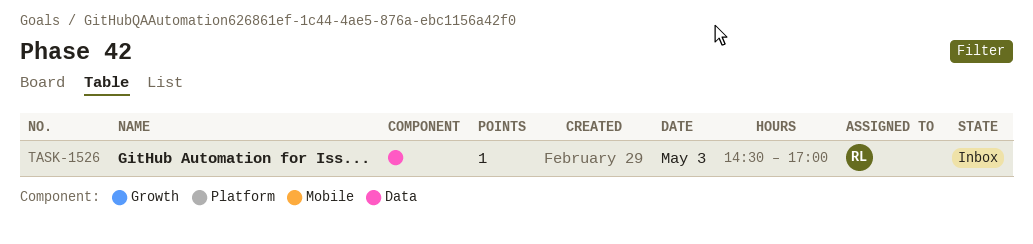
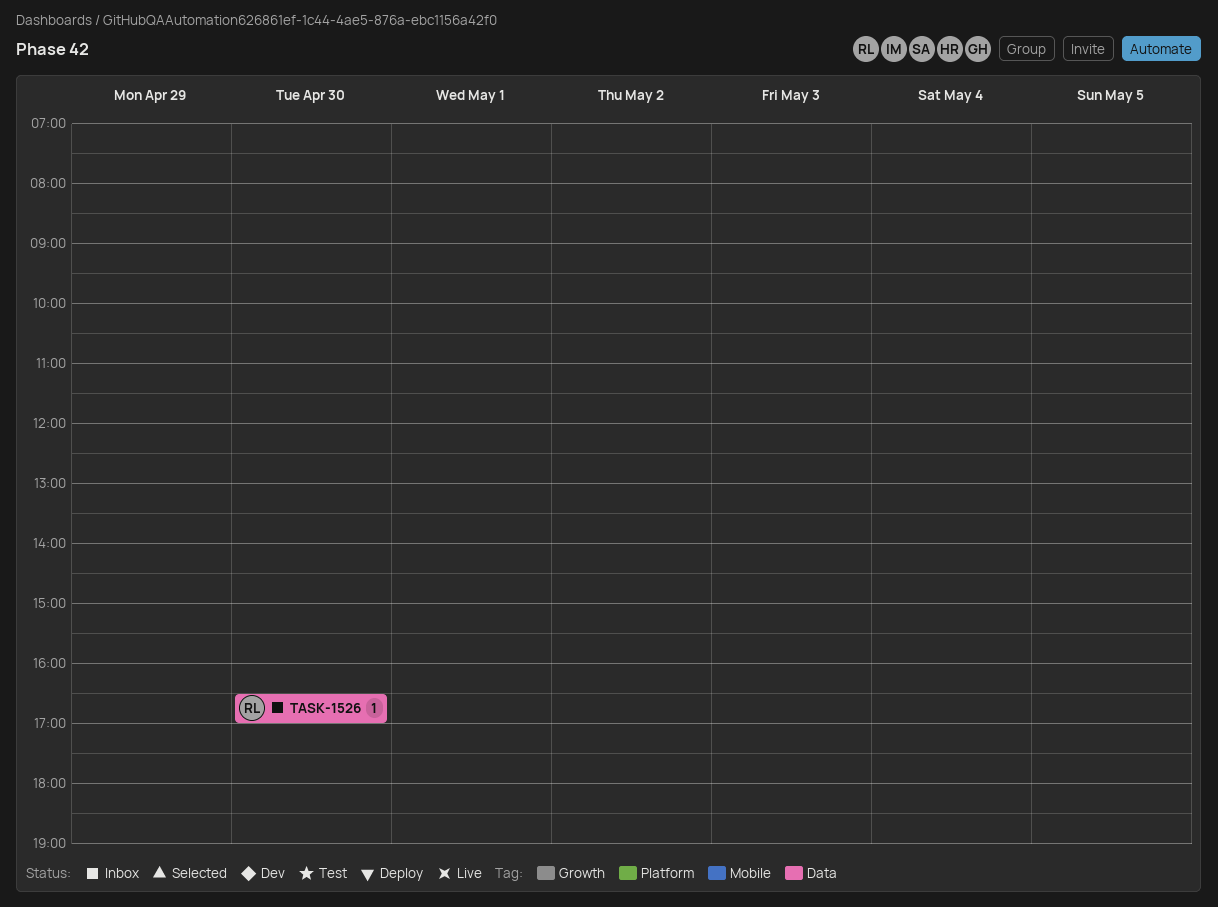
TASK-1526, day: May 3 -> Apr 30
TASK-1526, begins: 14:30 -> 16:30

